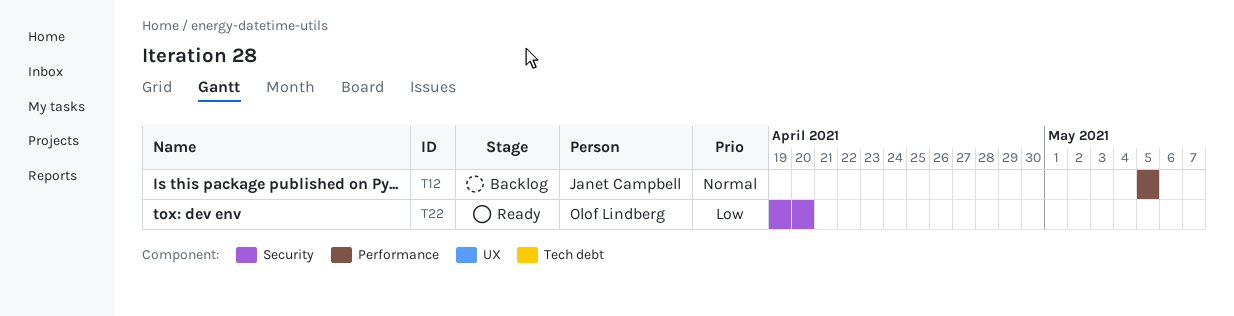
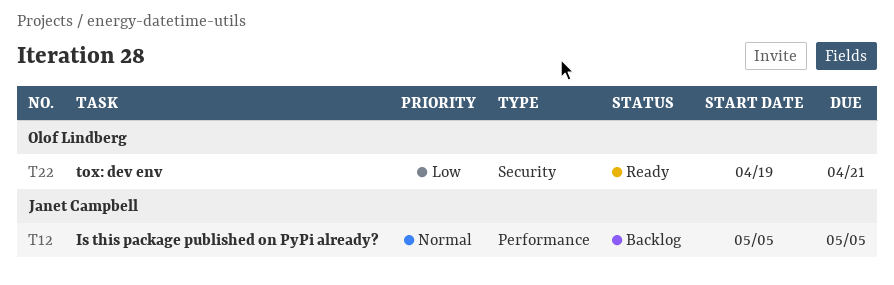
T22, due: Apr 20 -> Apr 21

